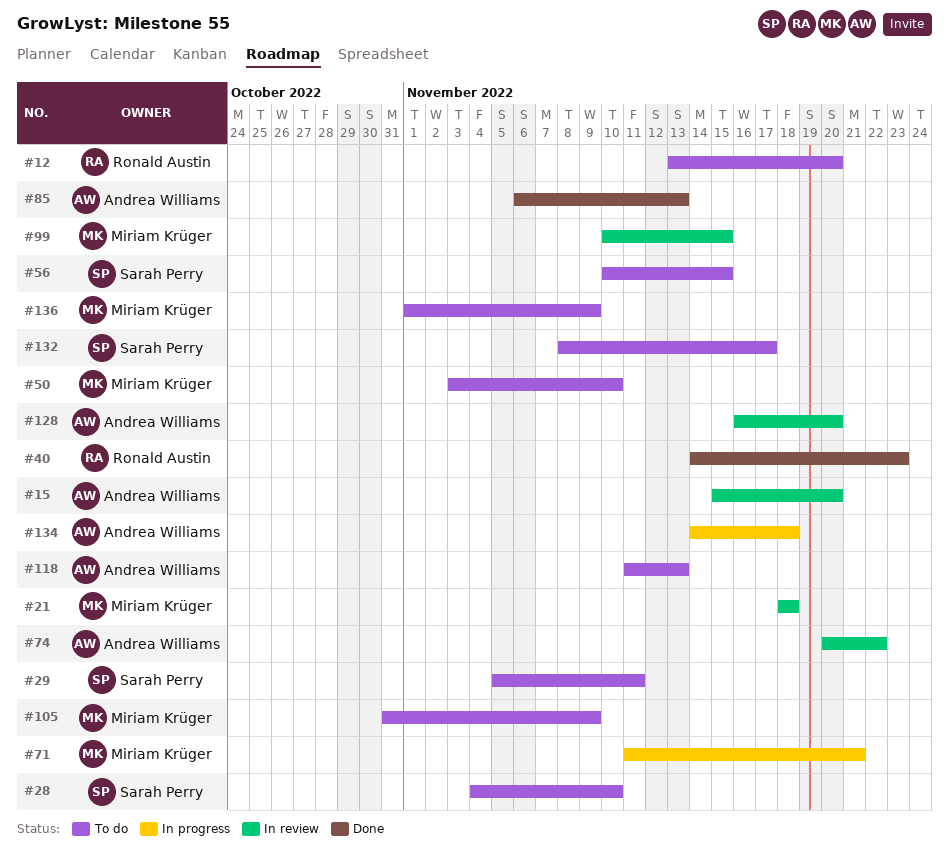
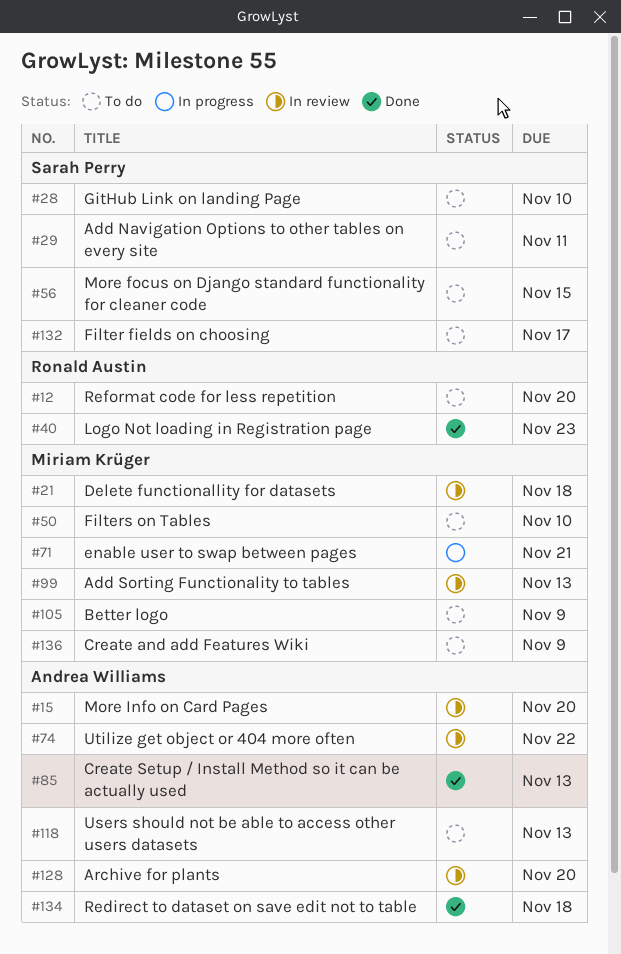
#99, due: Nov 15 -> Nov 13
#134, status: In progress -> Done

